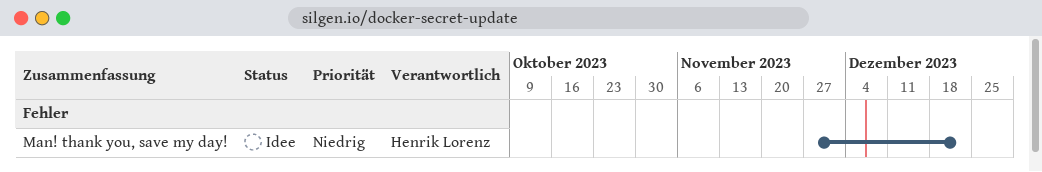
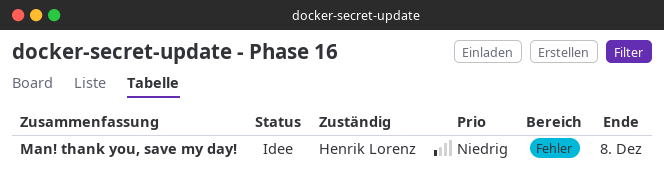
Man! thank you, save my day!, due: Dec 22 -> Dec 8

